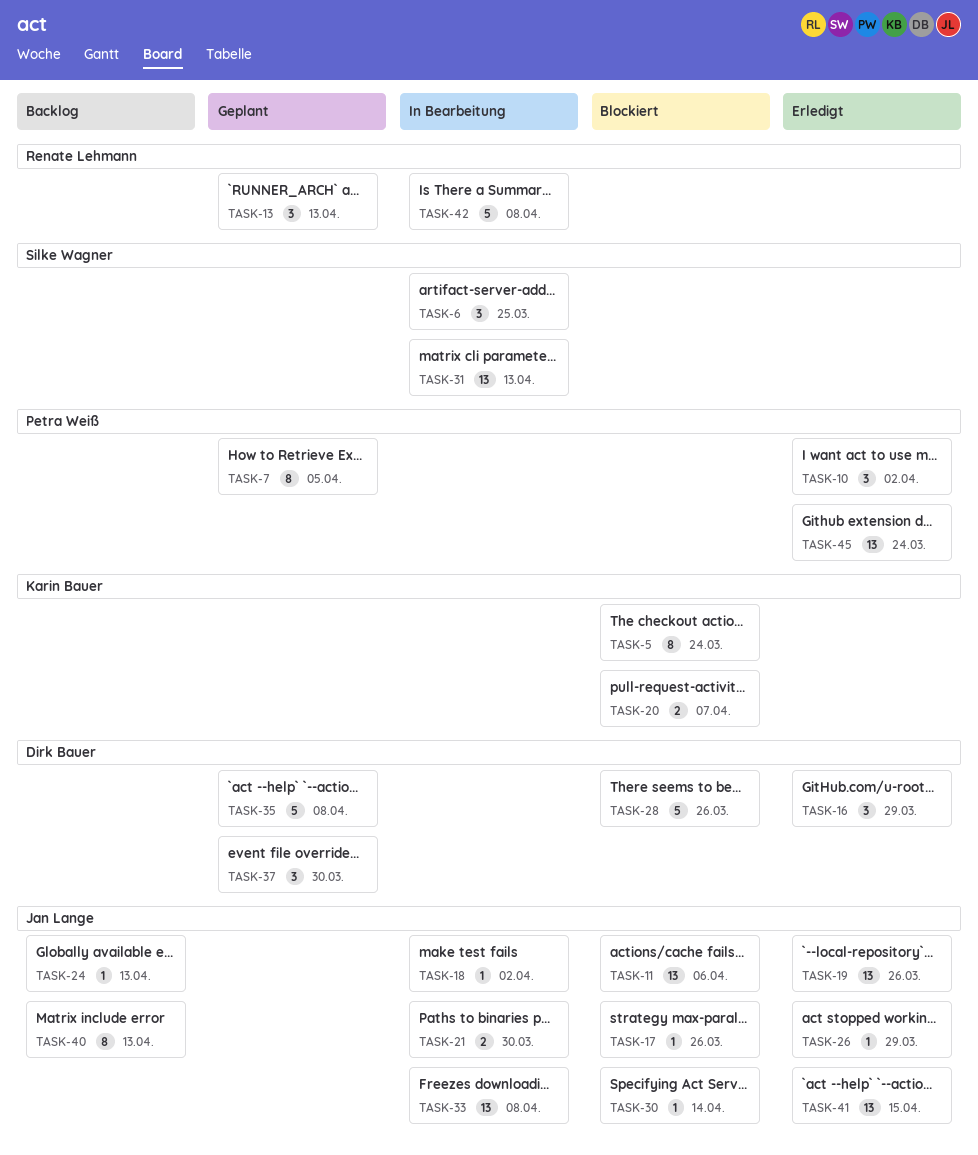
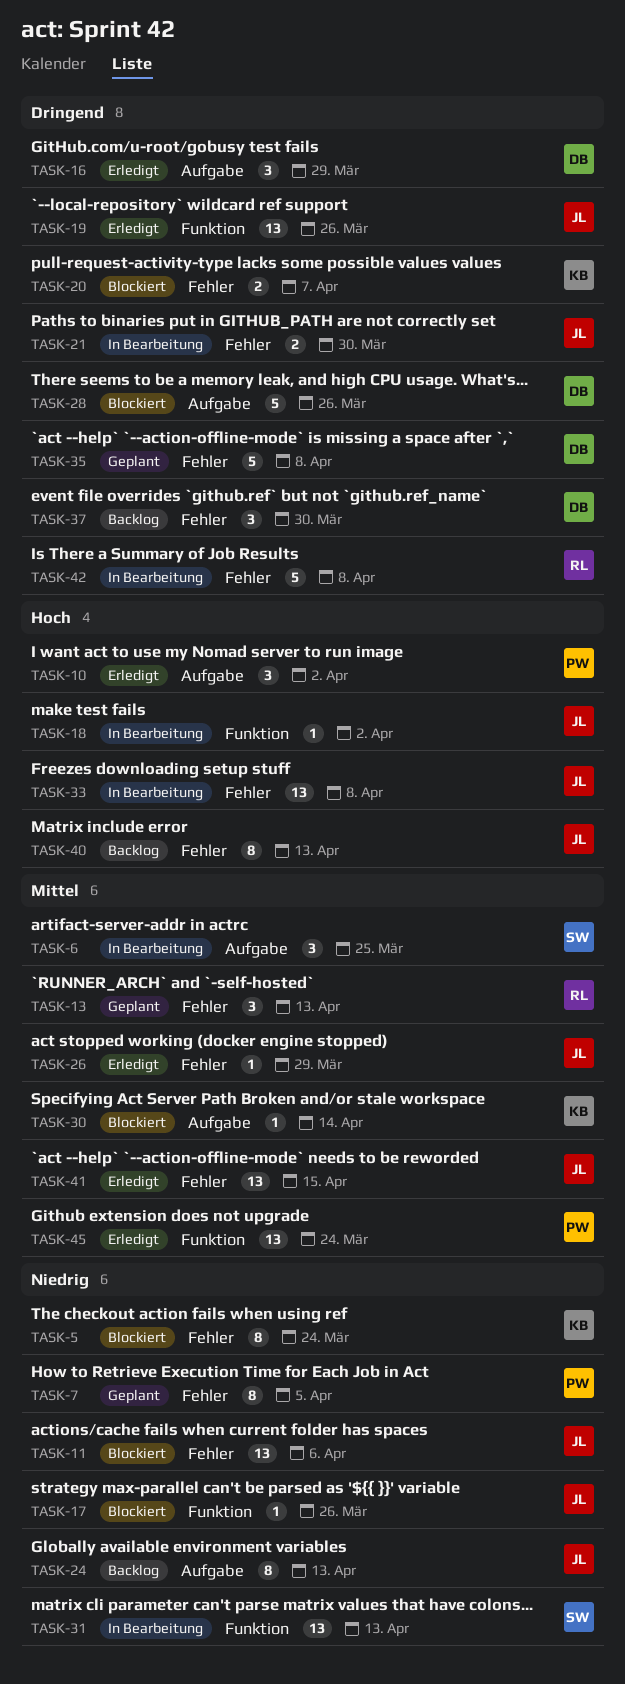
TASK-24, estimate: 1 -> 8
TASK-30, owner: Jan Lange -> Karin Bauer
TASK-37, status: Geplant -> Backlog

